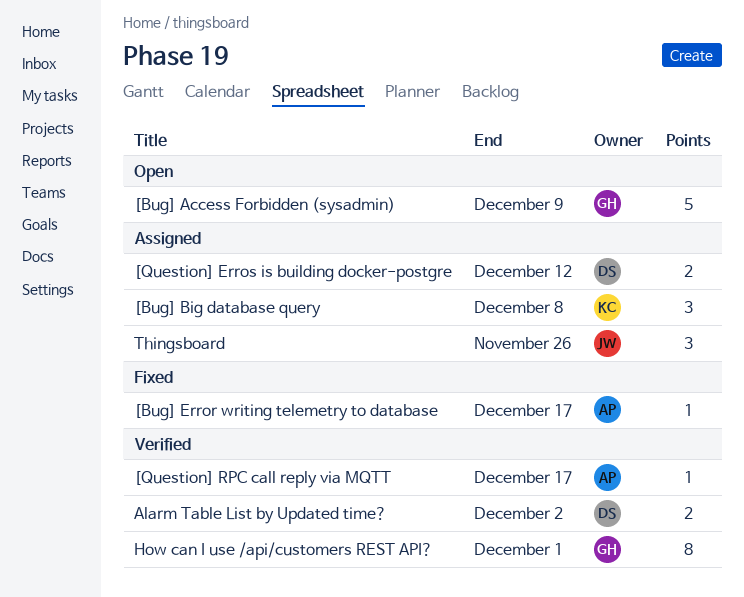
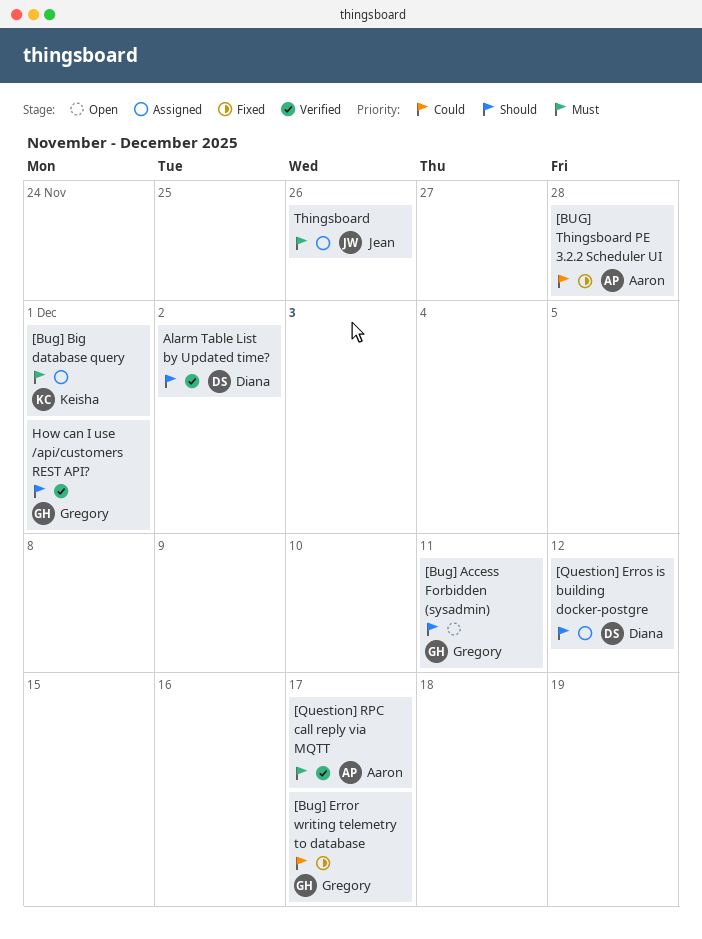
[Bug] Access Forbidden (sysadmin), due: Dec 9 -> Dec 11
[Bug] Big database query, due: Dec 8 -> Dec 1
[Bug] Error writing telemetry to database, owner: Aaron -> Gregory
[BUG] Thingsboard PE 3.2.2 Scheduler UI: none -> present

